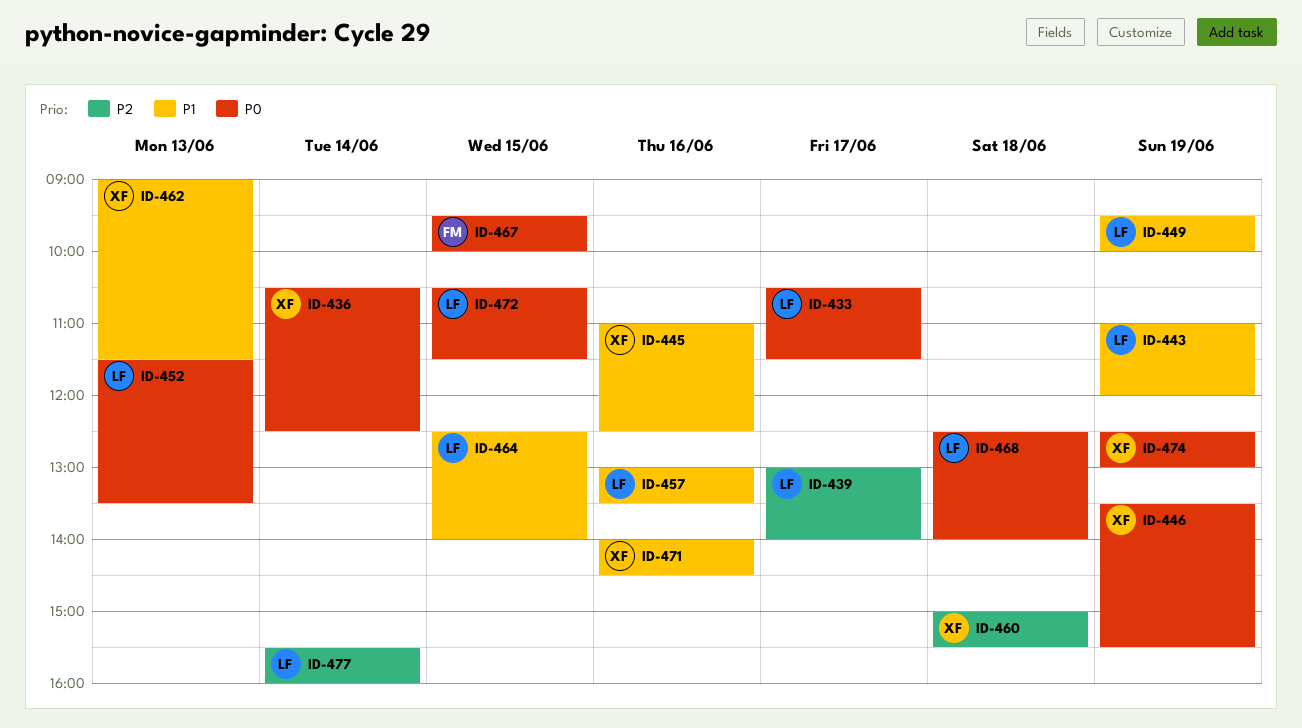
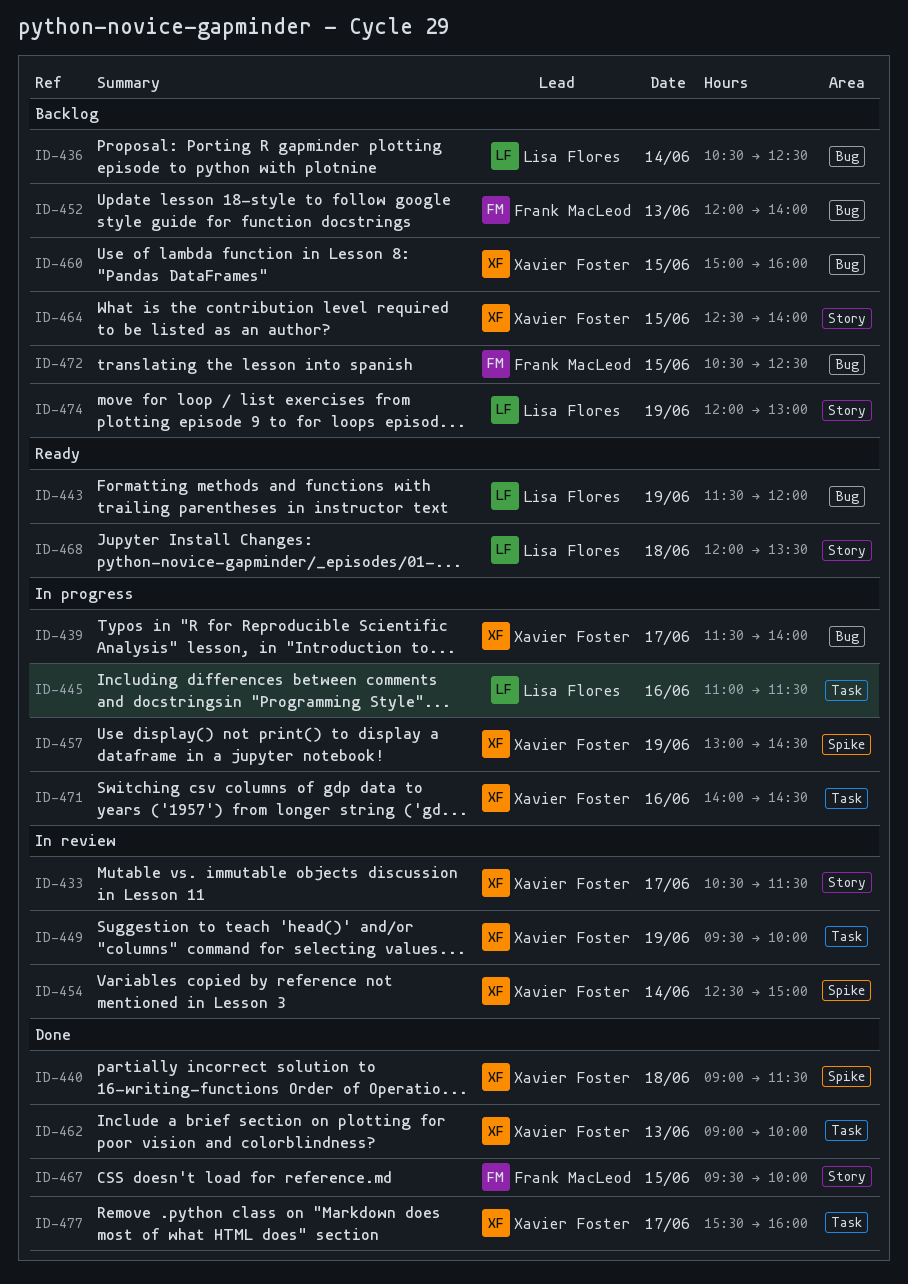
ID-433, owner: Lisa Flores -> Xavier Foster
ID-436, owner: Xavier Foster -> Lisa Flores
ID-439, owner: Lisa Flores -> Xavier Foster
ID-439, begins: 13:00 -> 11:30
ID-440: none -> present
ID-443, begins: 11:00 -> 11:30
ID-445, owner: Xavier Foster -> Lisa Flores
ID-445, ends: 12:30 -> 11:30
ID-446: present -> none
ID-449, owner: Lisa Flores -> Xavier Foster
ID-452, owner: Lisa Flores -> Frank MacLeod
ID-452, begins: 11:30 -> 12:00
ID-452, ends: 13:30 -> 14:00
ID-454: none -> present
ID-457, owner: Lisa Flores -> Xavier Foster
ID-457, day: Jun 16 -> Jun 19
ID-457, ends: 13:30 -> 14:30
ID-460, day: Jun 18 -> Jun 15
ID-460, ends: 15:30 -> 16:00
ID-462, ends: 11:30 -> 10:00
ID-464, owner: Lisa Flores -> Xavier Foster
ID-468, begins: 12:30 -> 12:00
ID-468, ends: 14:00 -> 13:30
ID-472, owner: Lisa Flores -> Frank MacLeod
ID-472, ends: 11:30 -> 12:30
ID-474, owner: Xavier Foster -> Lisa Flores
ID-474, begins: 12:30 -> 12:00
ID-477, owner: Lisa Flores -> Xavier Foster
ID-477, day: Jun 14 -> Jun 17

